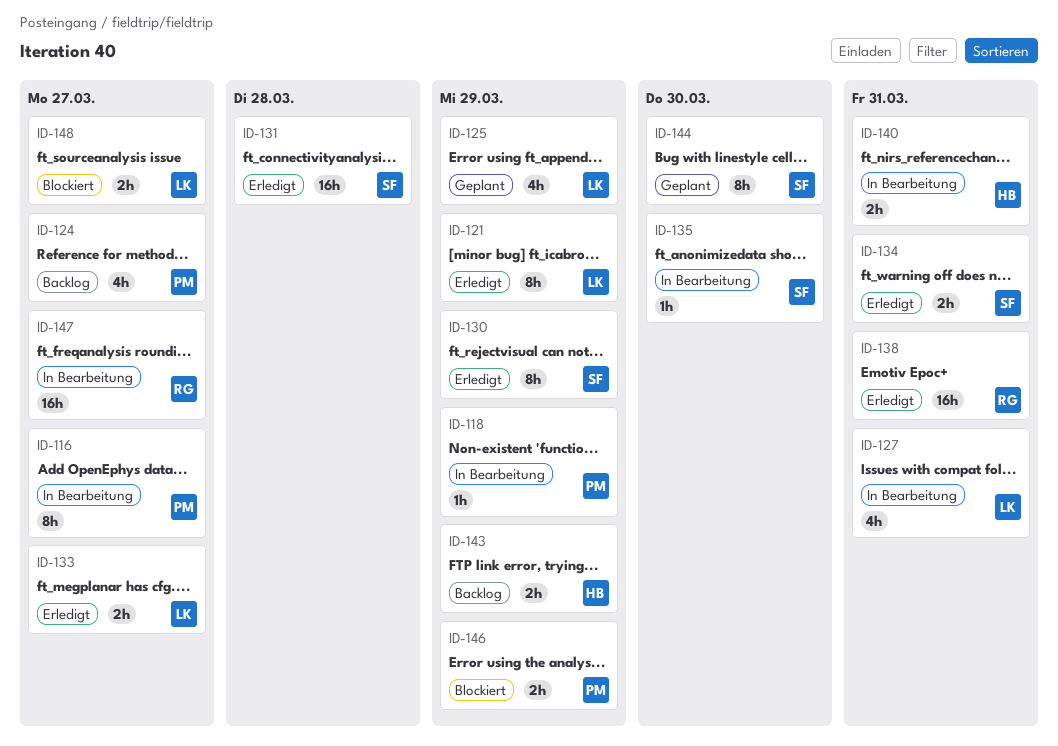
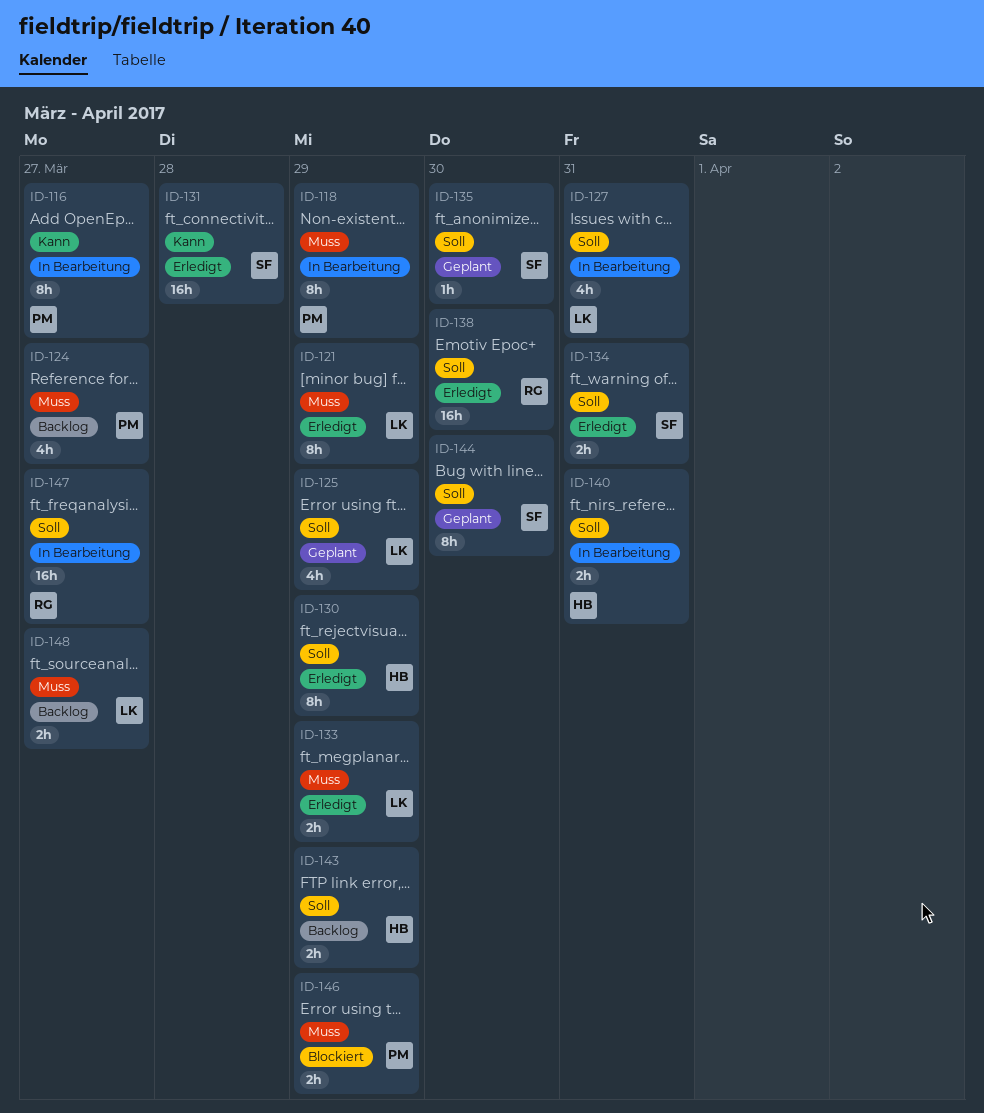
ID-118, estimate: 1h -> 8h
ID-130, owner: SF -> HB
ID-133, due: Mar 27 -> Mar 29
ID-135, status: In Bearbeitung -> Geplant
ID-138, due: Mar 31 -> Mar 30
ID-148, status: Blockiert -> Backlog

